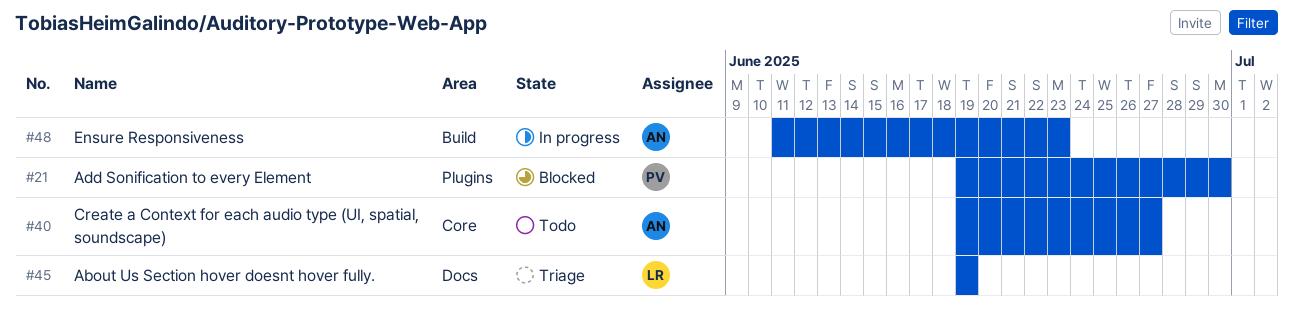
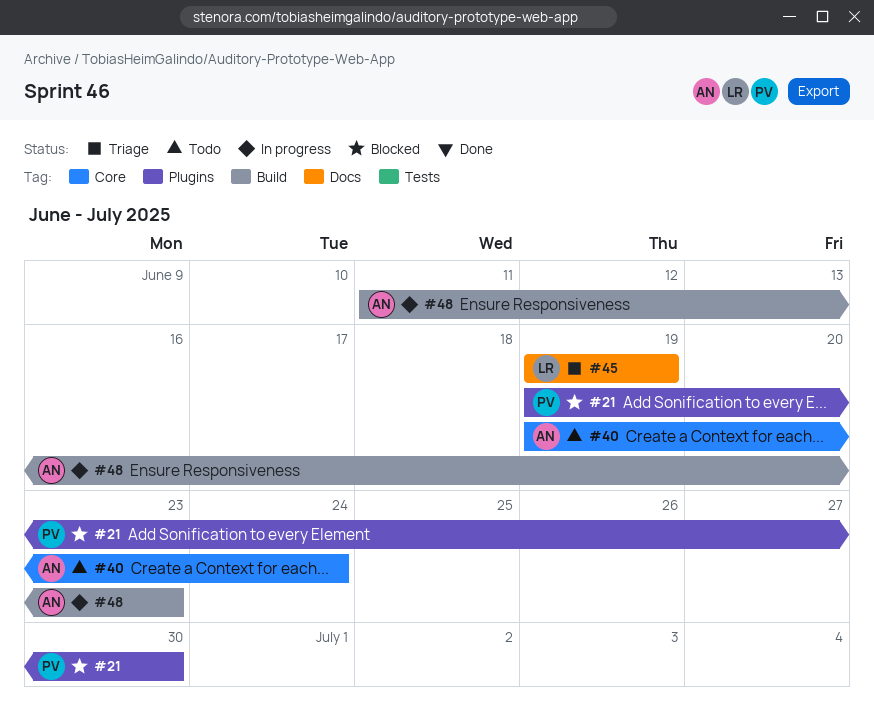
#40, due: Jun 27 -> Jun 24

